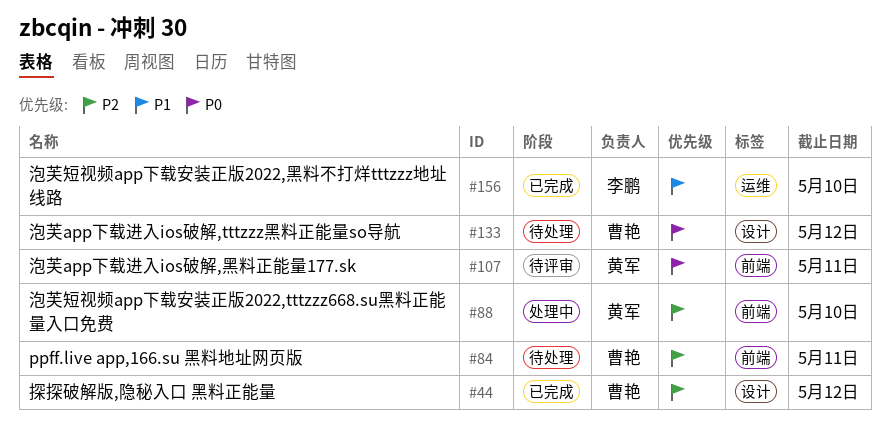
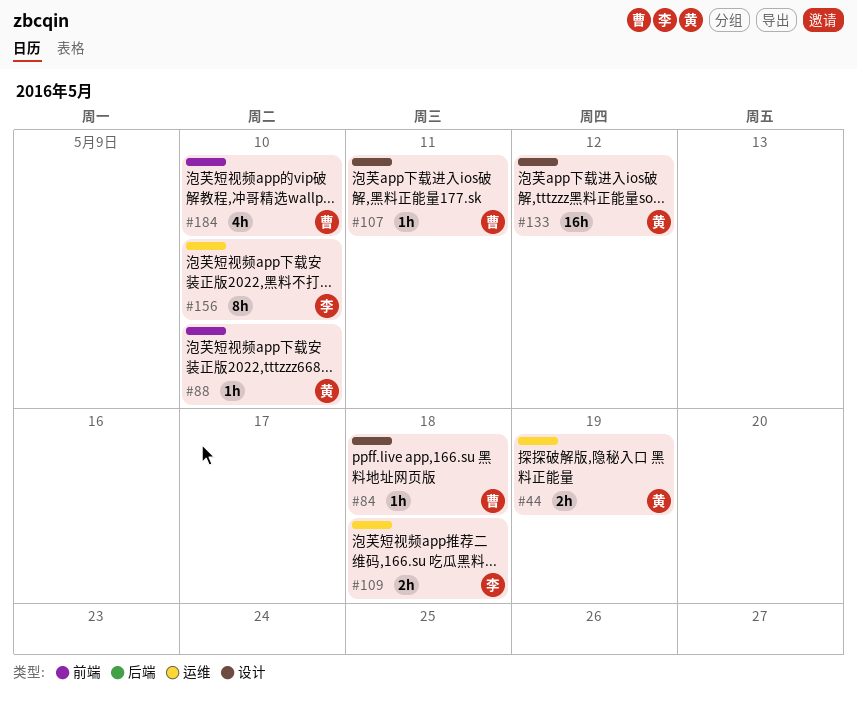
#44, owner: 曹艳 -> 黄军
#44, label: 设计 -> 运维
#44, due: May 12 -> May 19
#84, label: 前端 -> 设计
#84, due: May 11 -> May 18
#107, owner: 黄军 -> 曹艳
#107, label: 前端 -> 设计
#109: none -> present
#133, owner: 曹艳 -> 黄军
#184: none -> present

